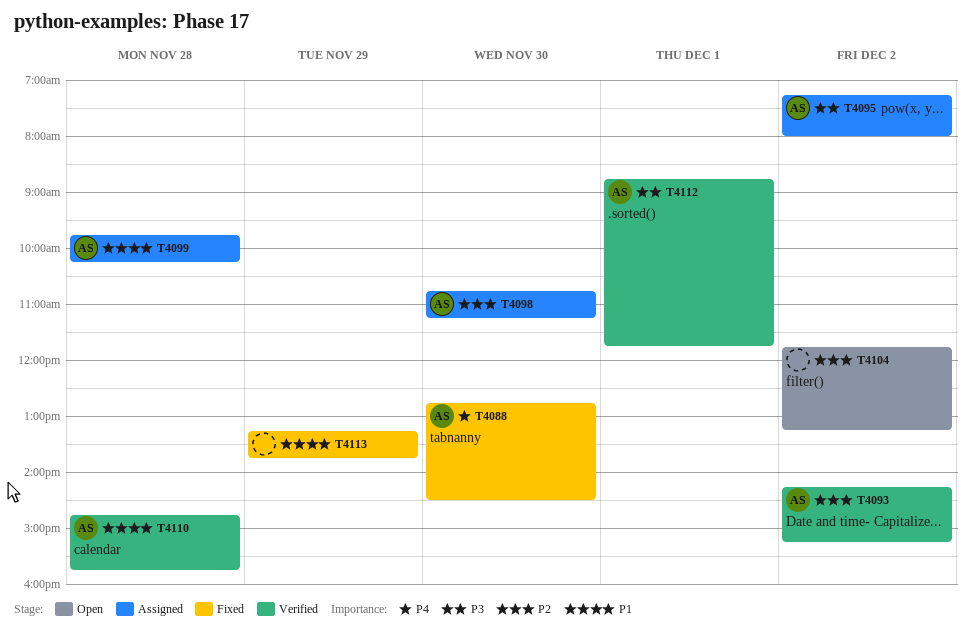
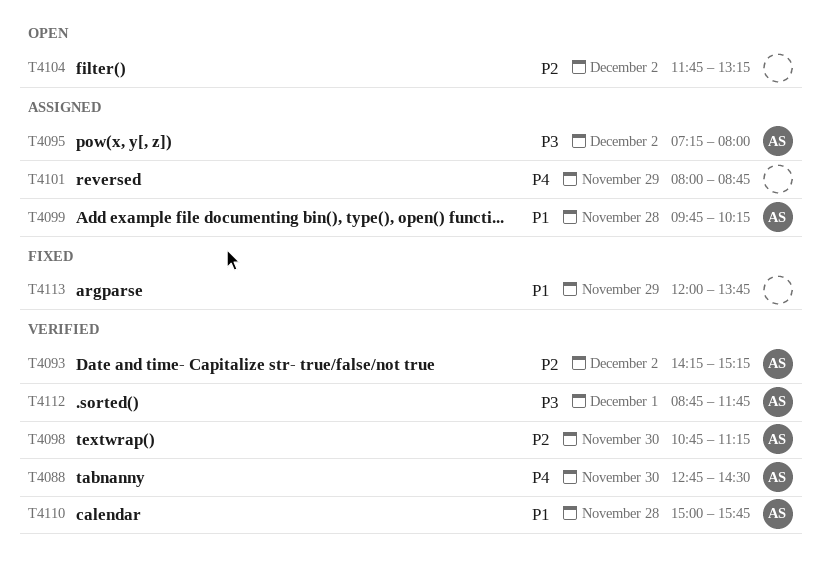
T4088, status: Fixed -> Verified
T4098, status: Assigned -> Verified
T4101: none -> present
T4110, begins: 14:45 -> 15:00
T4113, begins: 13:15 -> 12:00

